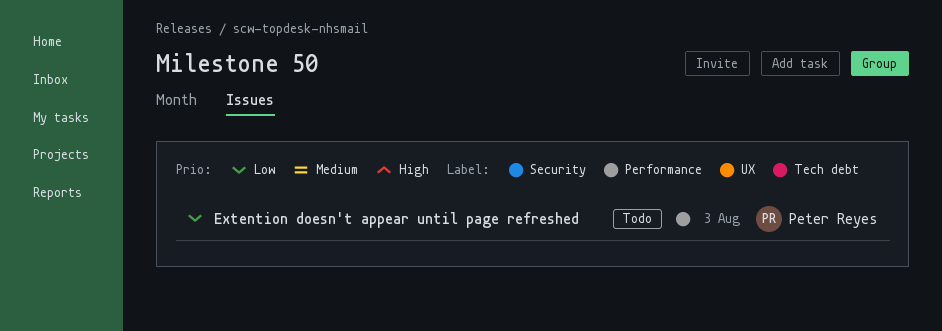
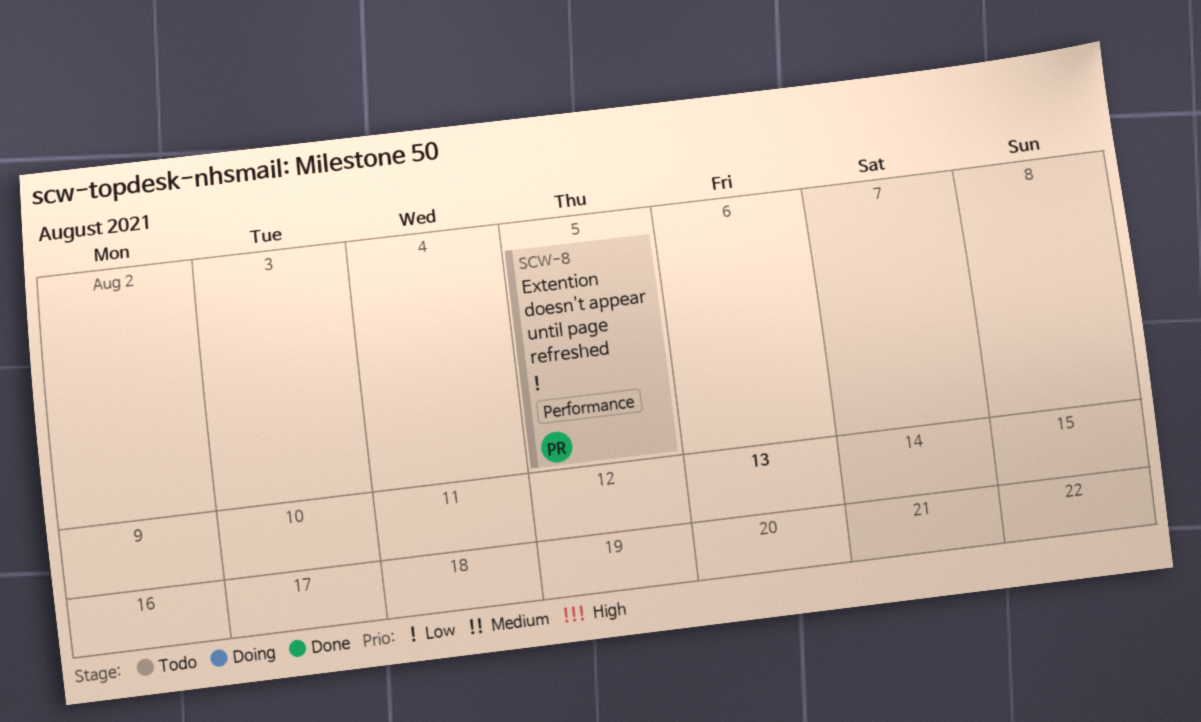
Extention doesn't appear until page refreshed, due: Aug 3 -> Aug 5

